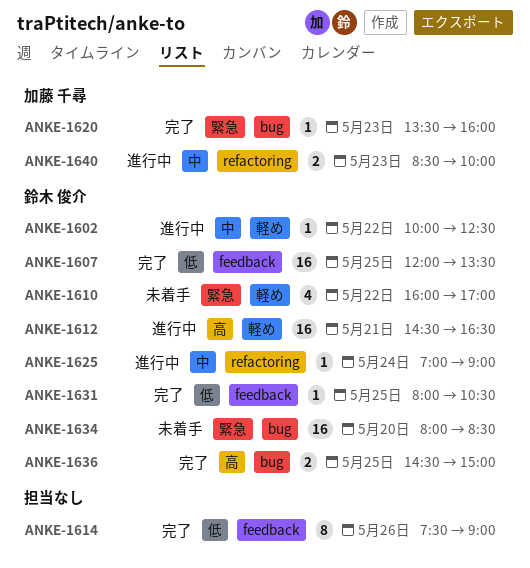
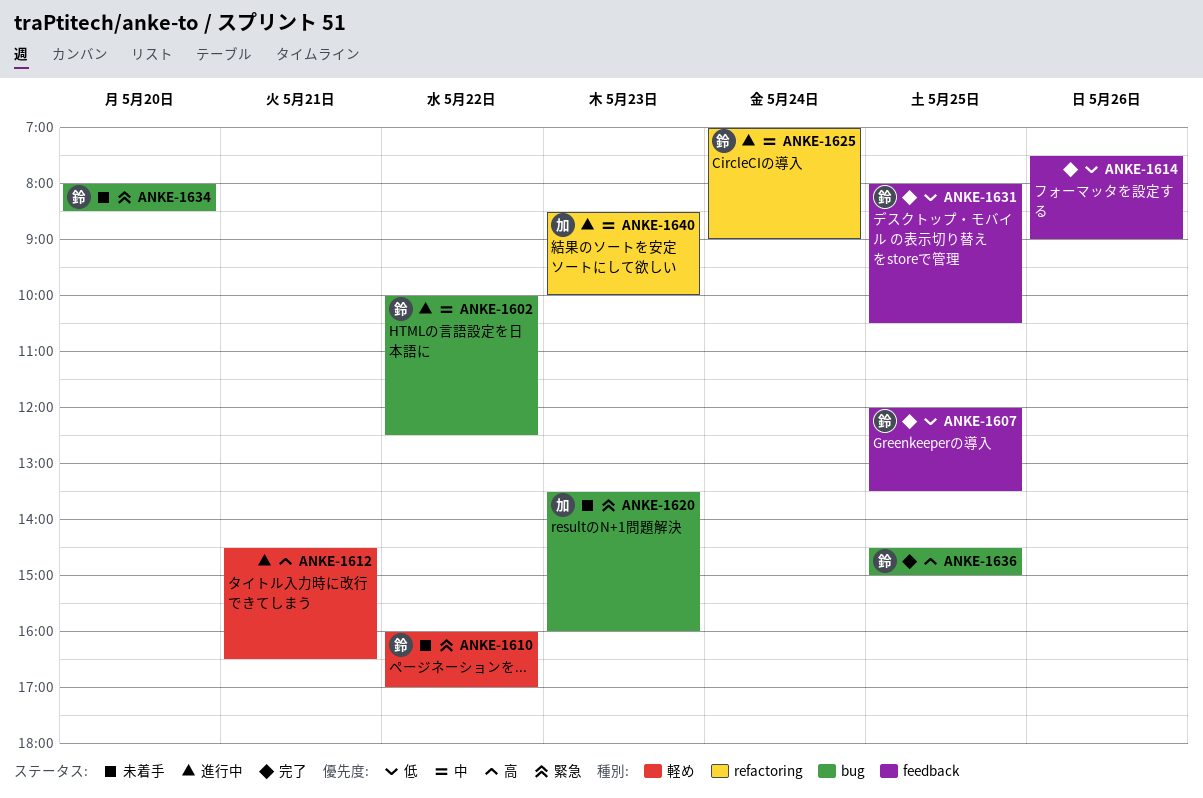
ANKE-1602, label: 軽め -> bug
ANKE-1612, owner: 鈴木 俊介 -> none
ANKE-1620, status: 完了 -> 未着手

